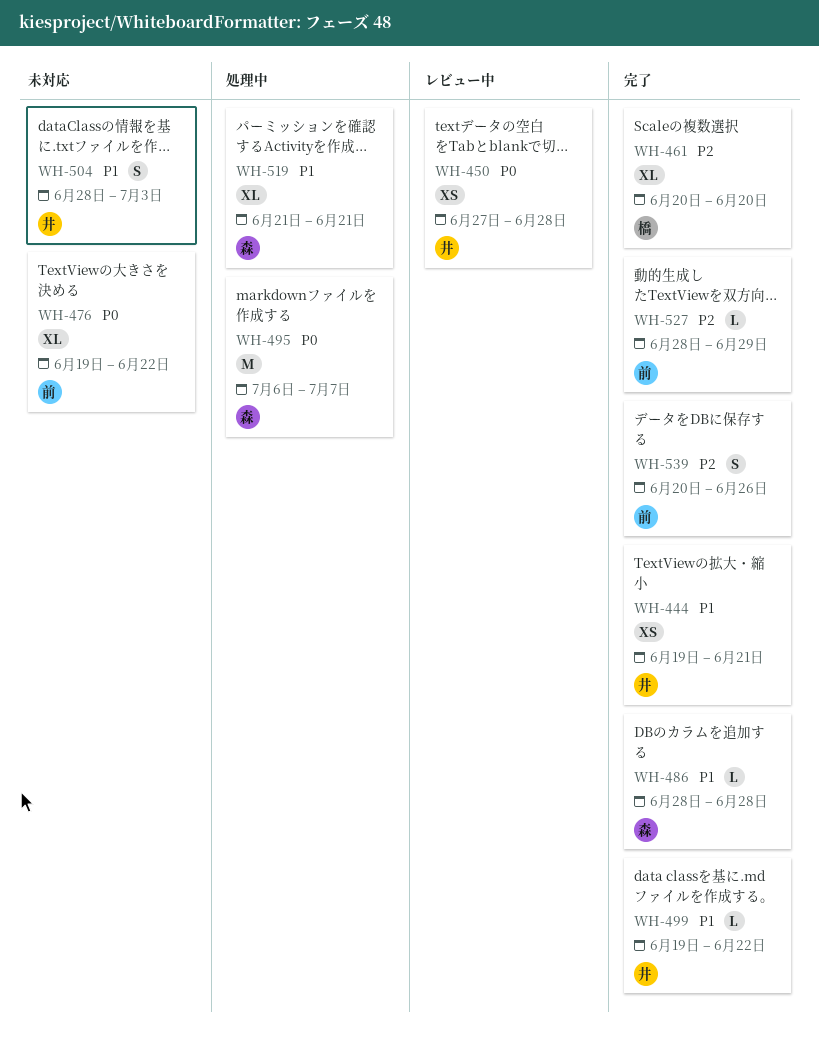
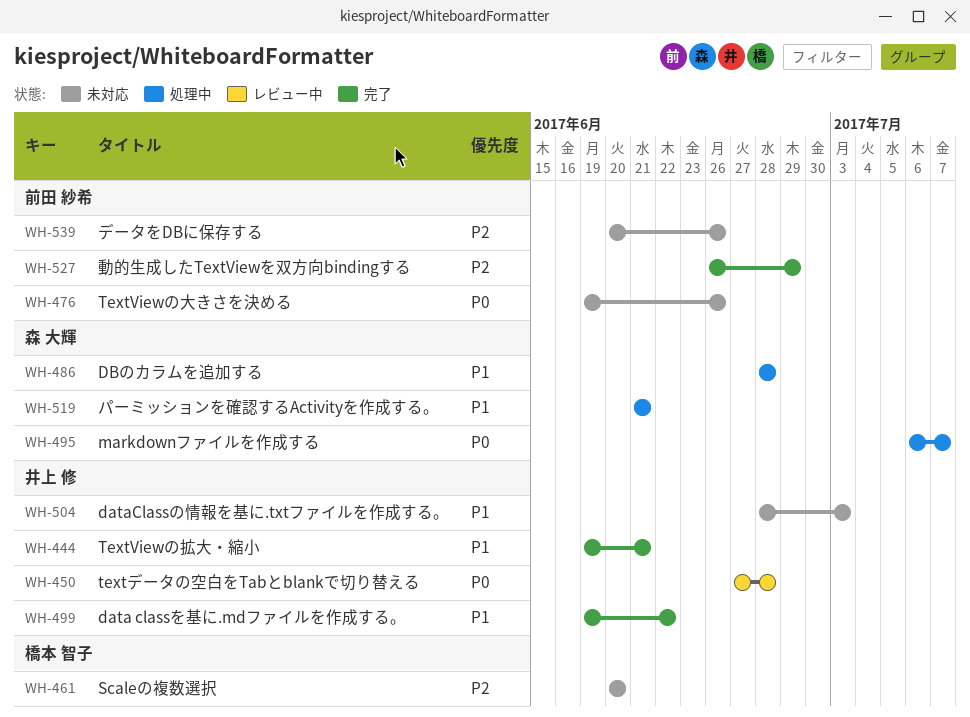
WH-461, status: 完了 -> 未対応
WH-476, due: Jun 22 -> Jun 26
WH-486, status: 完了 -> 処理中
WH-527, start: Jun 28 -> Jun 26
WH-539, status: 完了 -> 未対応

